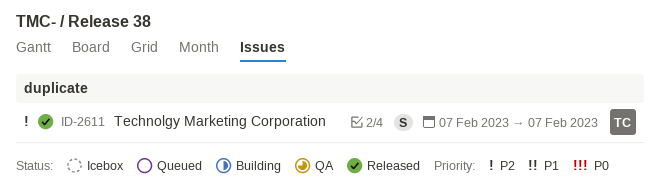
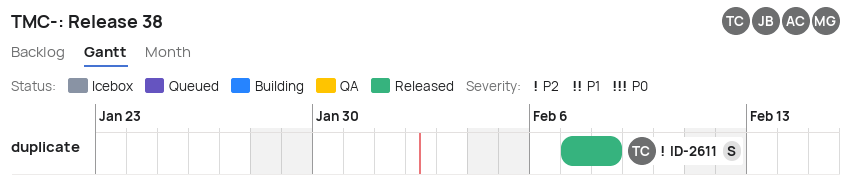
ID-2611, due: Feb 7 -> Feb 8

